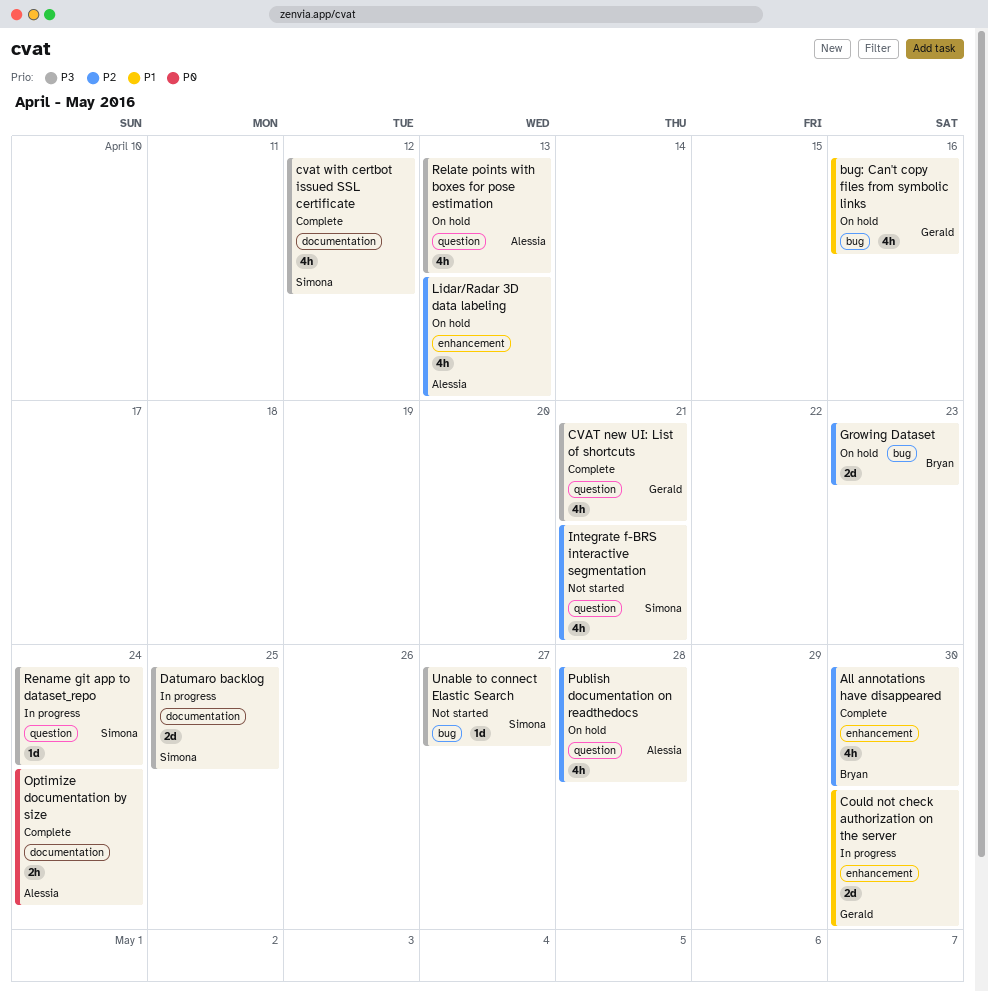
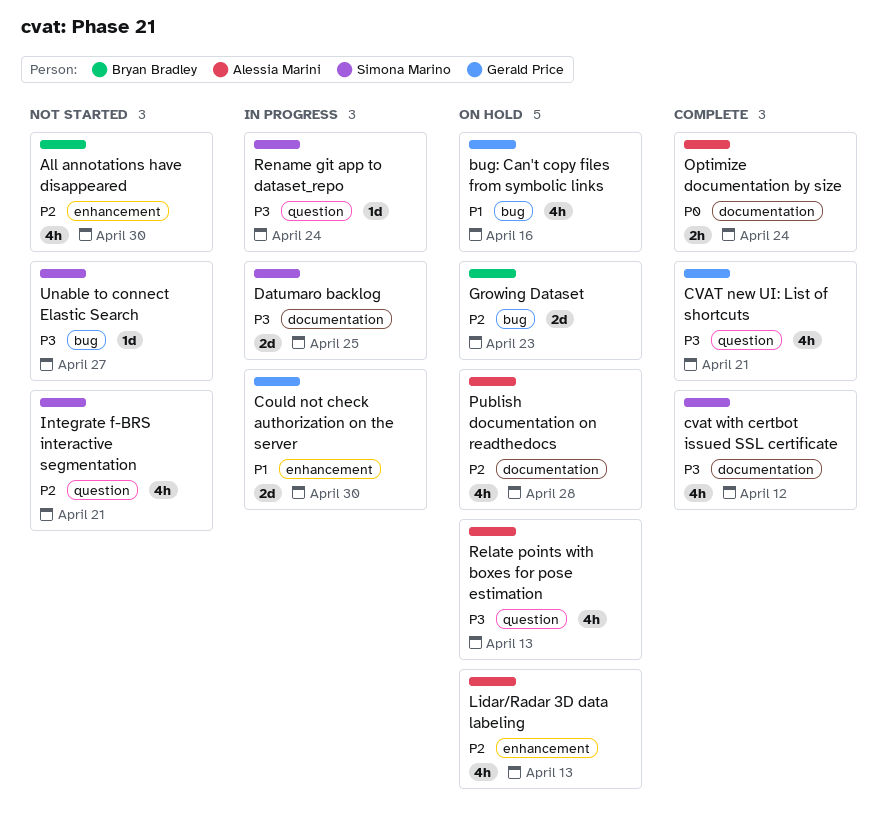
All annotations have disappeared, status: Complete -> Not started
Publish documentation on readthedocs, label: question -> documentation

